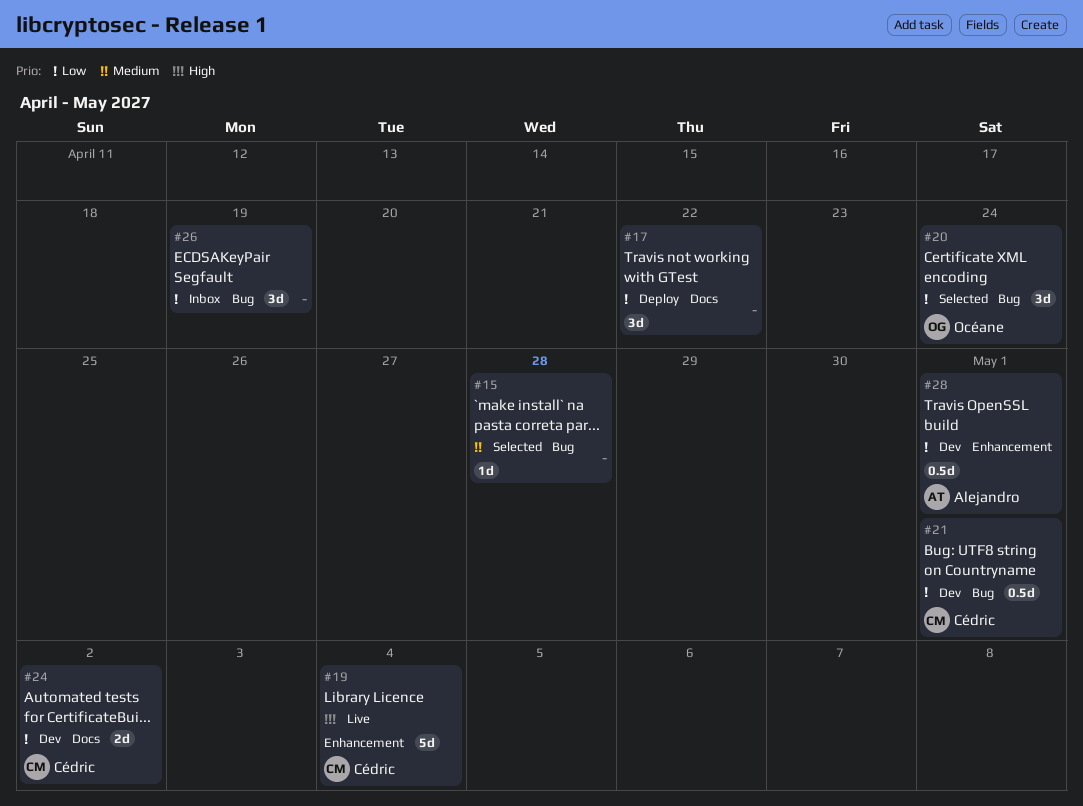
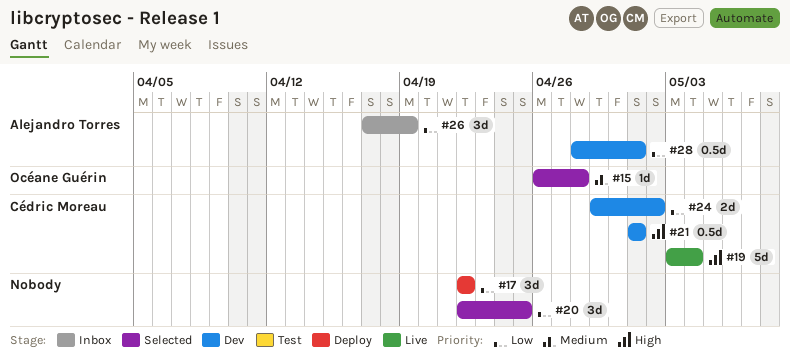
#15, owner: none -> Océane Guérin
#20, owner: Océane Guérin -> none
#20, due: Apr 24 -> Apr 25
#21, priority: Low -> High
#26, owner: none -> Alejandro Torres

